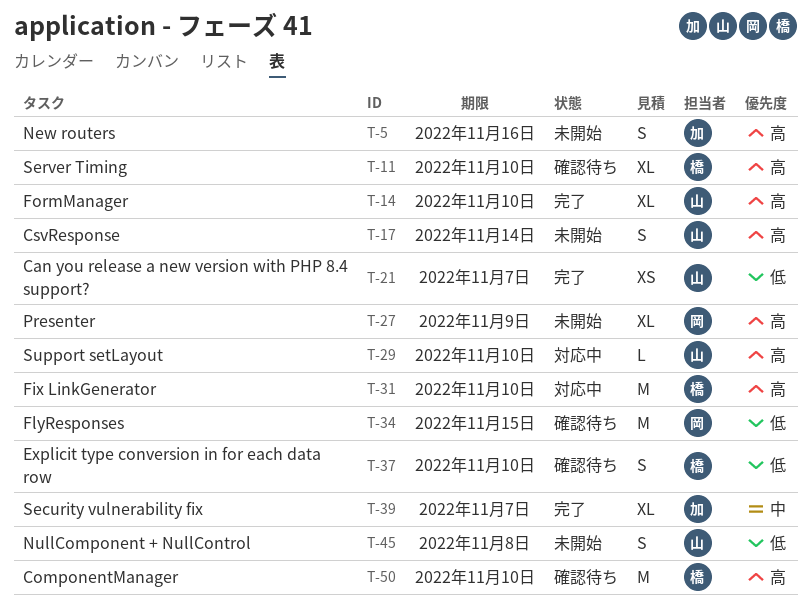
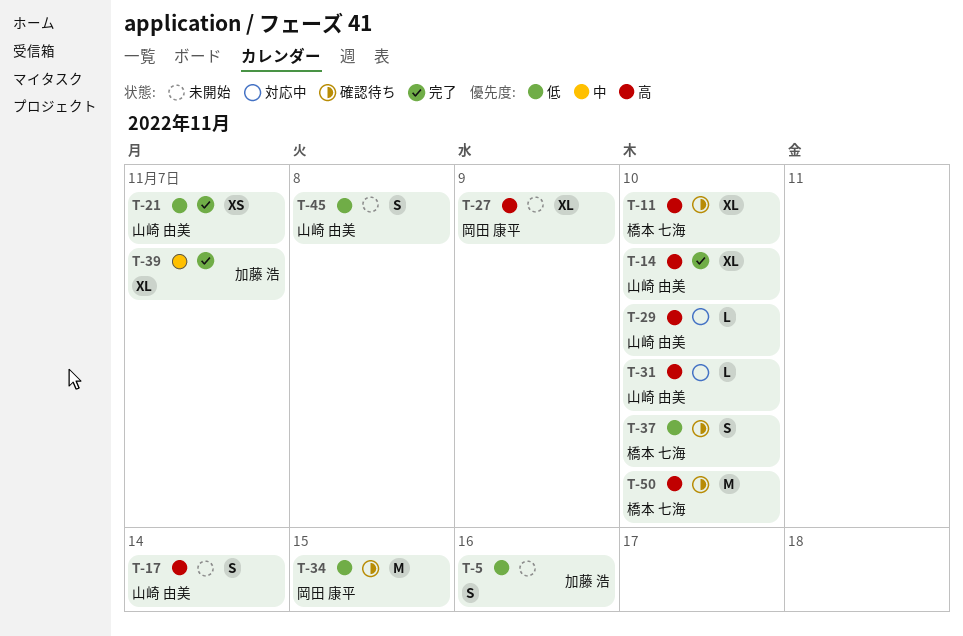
T-5, priority: 高 -> 低
T-31, owner: 橋本 七海 -> 山崎 由美
T-31, estimate: M -> L

